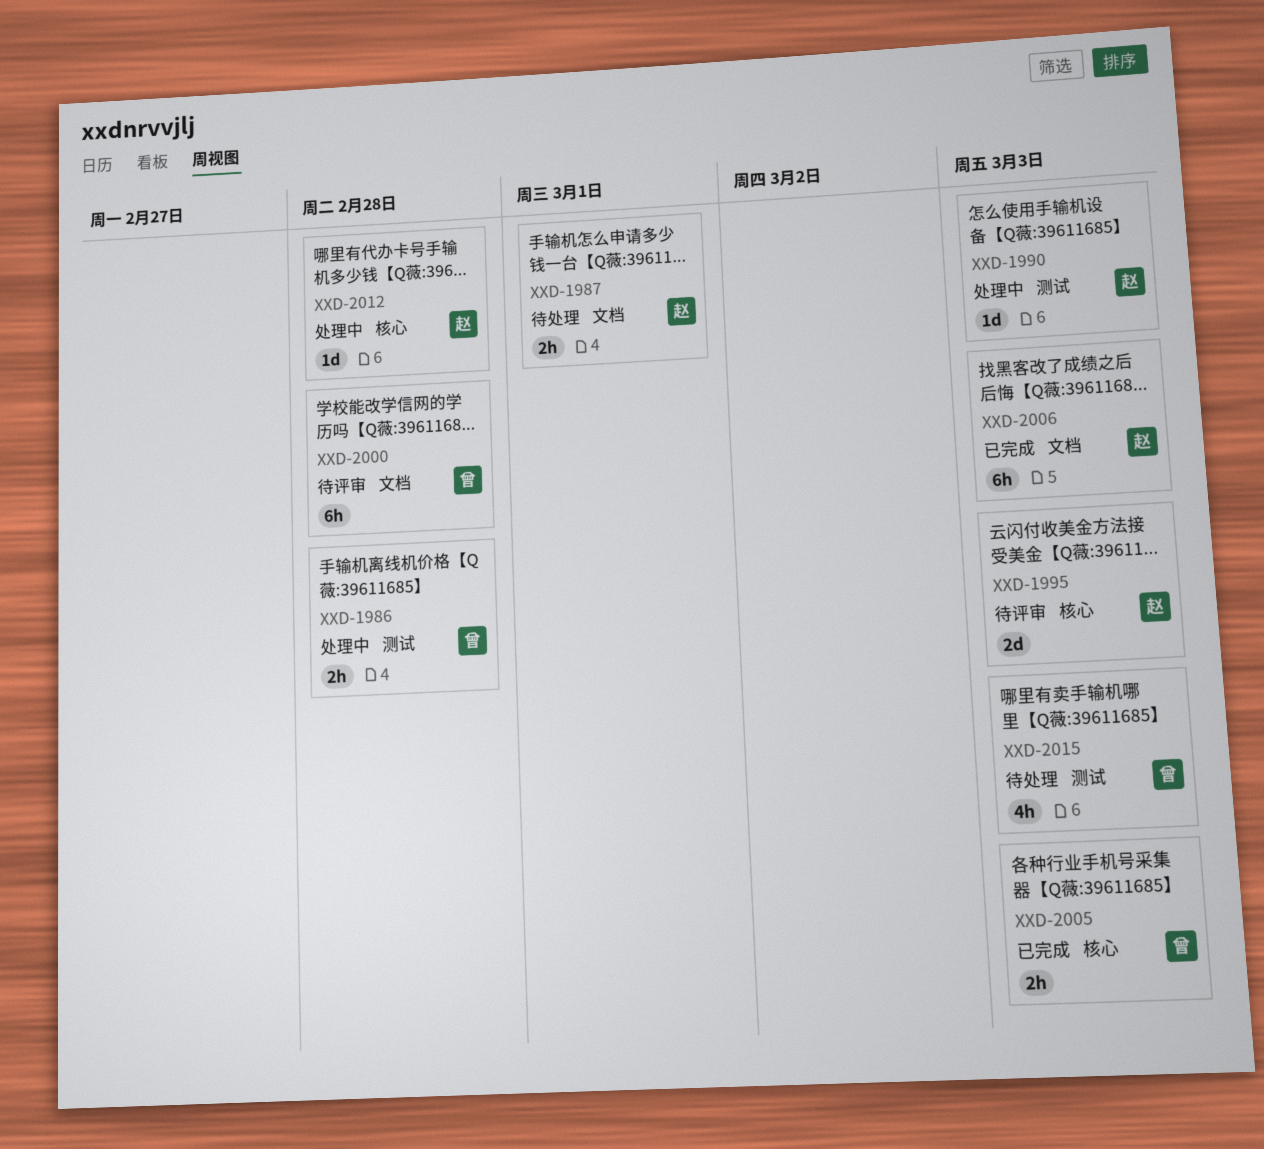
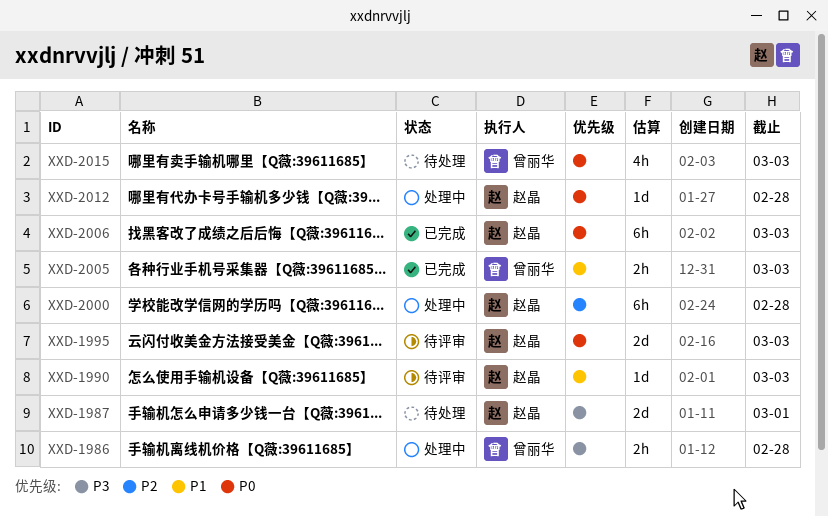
XXD-1987, estimate: 2h -> 2d
XXD-1990, status: 处理中 -> 待评审
XXD-2000, status: 待评审 -> 处理中
XXD-2000, owner: 曾丽华 -> 赵晶

